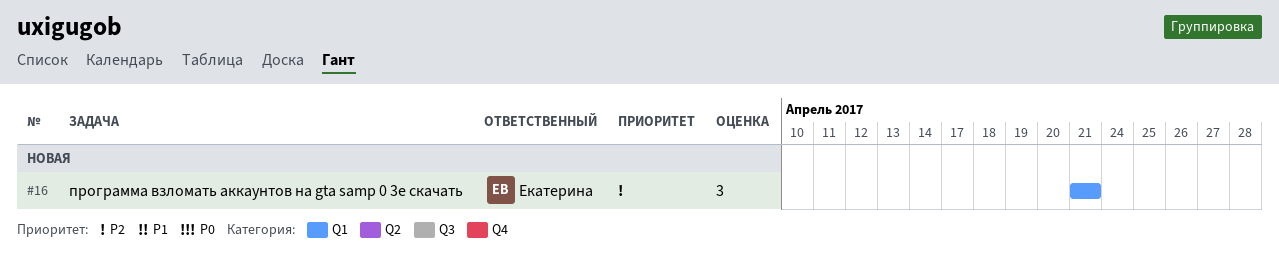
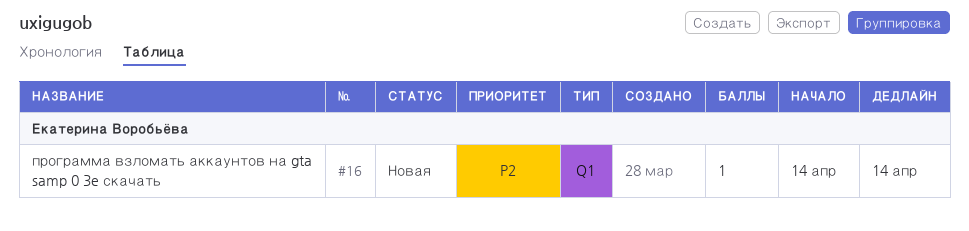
#16, estimate: 3 -> 1
#16, start: Apr 21 -> Apr 14
#16, due: Apr 21 -> Apr 14

